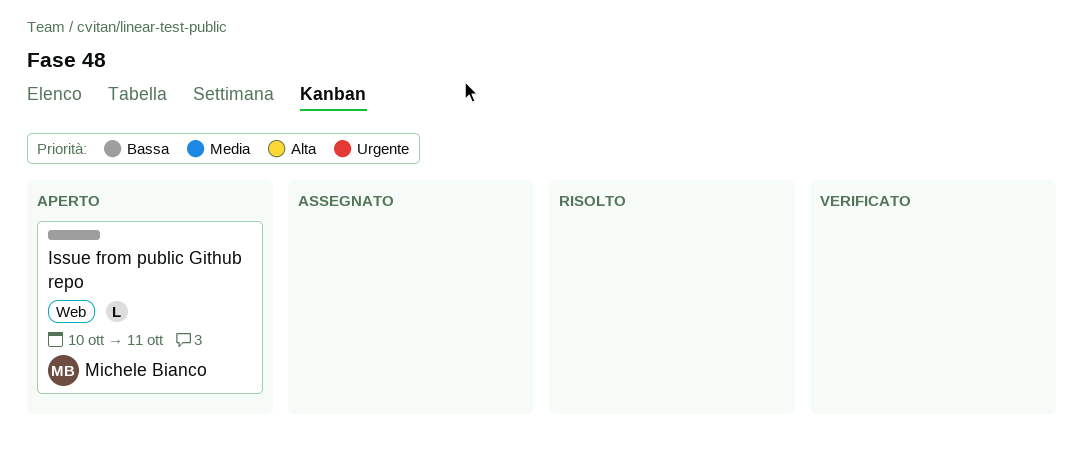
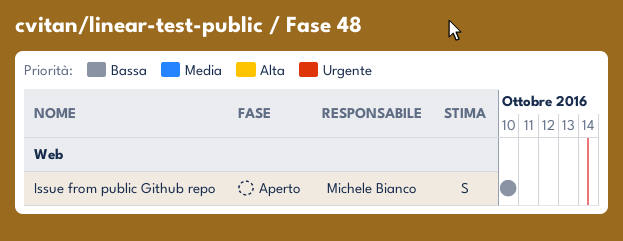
Issue from public Github repo, estimate: L -> S
Issue from public Github repo, due: Oct 11 -> Oct 10

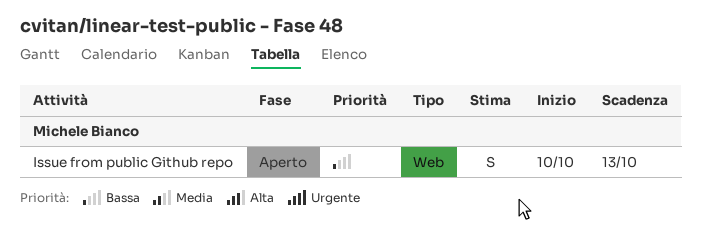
Issue from public Github repo, due: Oct 10 -> Oct 13

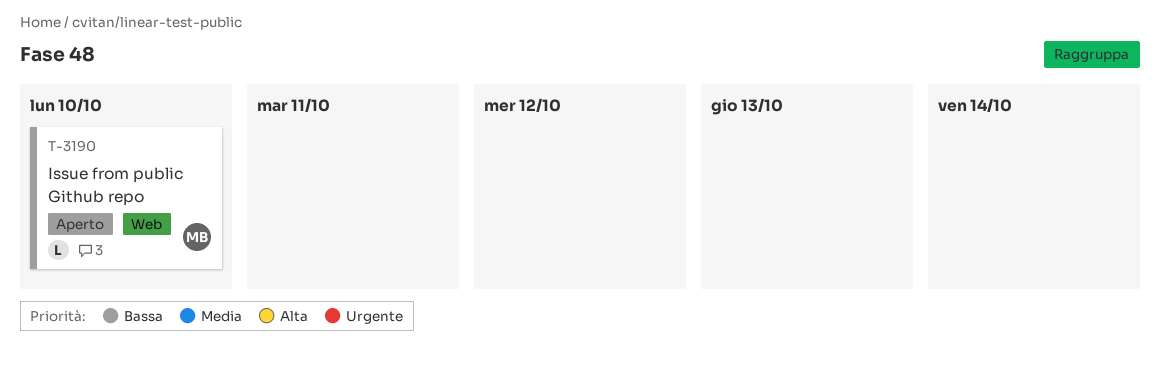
Issue from public Github repo, estimate: S -> L
Issue from public Github repo, due: Oct 13 -> Oct 10

